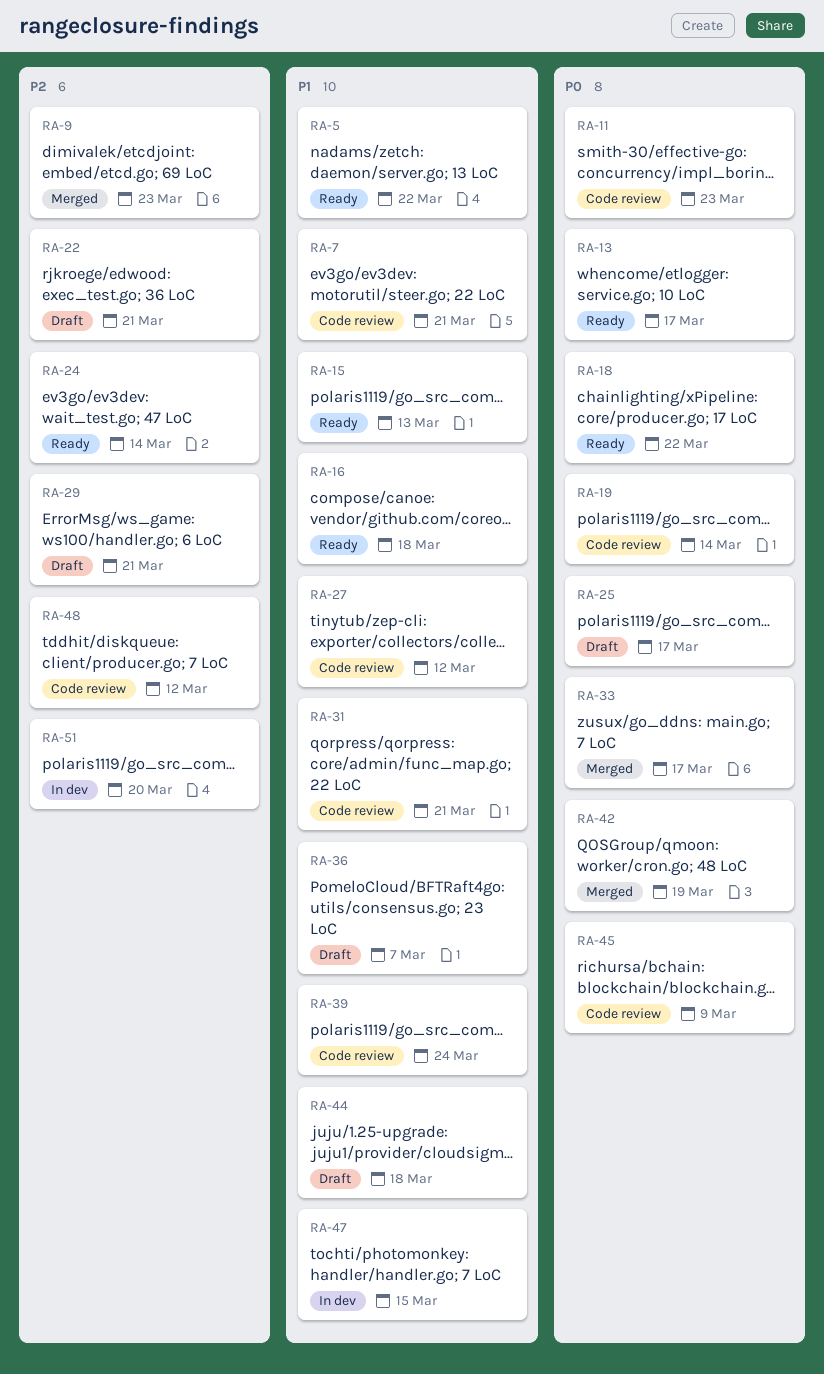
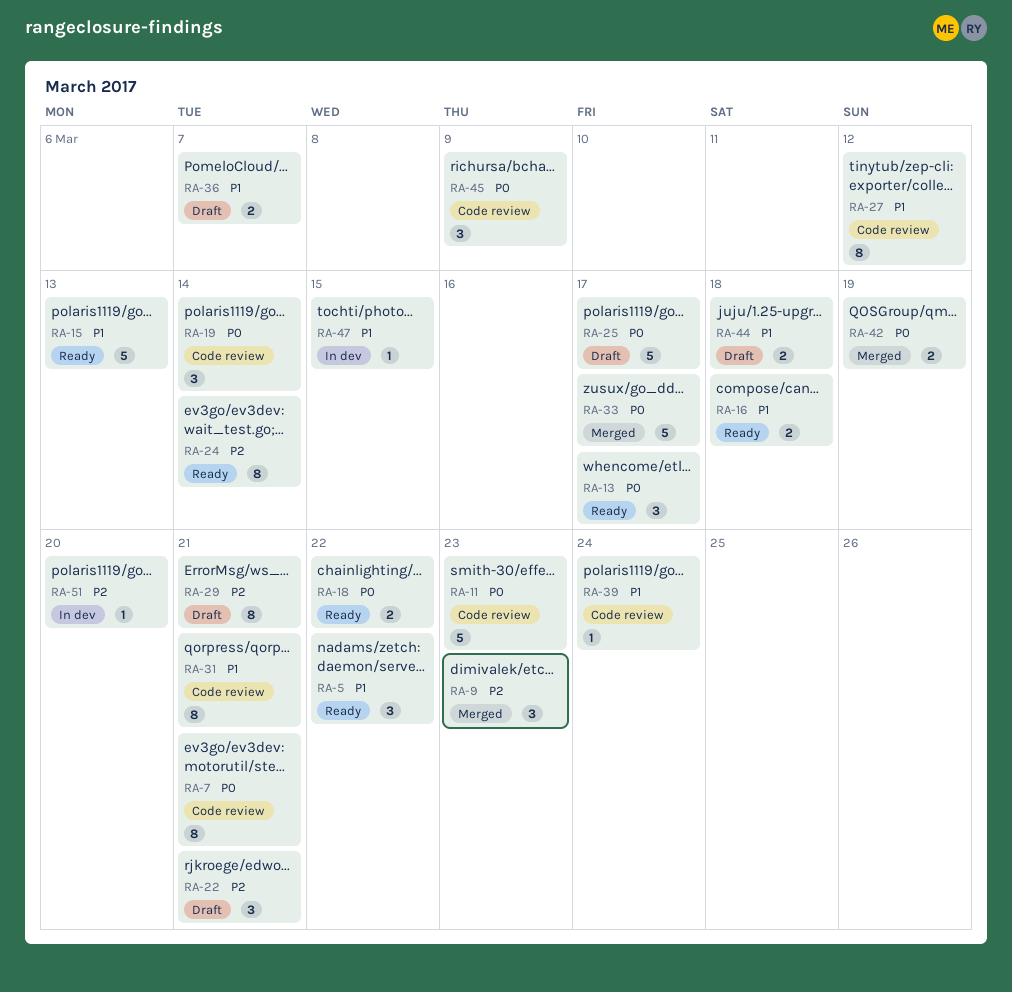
RA-7, priority: P1 -> P0
RA-48: present -> none

